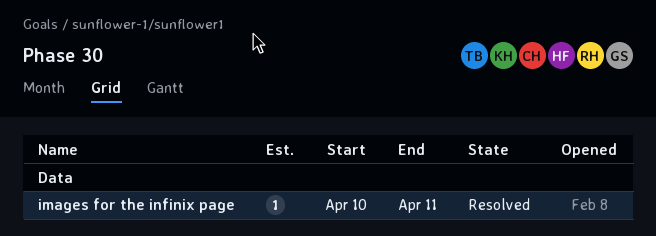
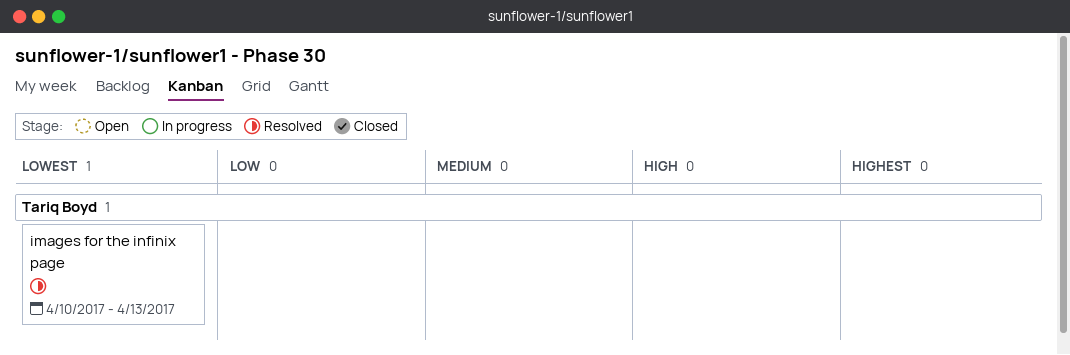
images for the infinix page, due: Apr 11 -> Apr 13

